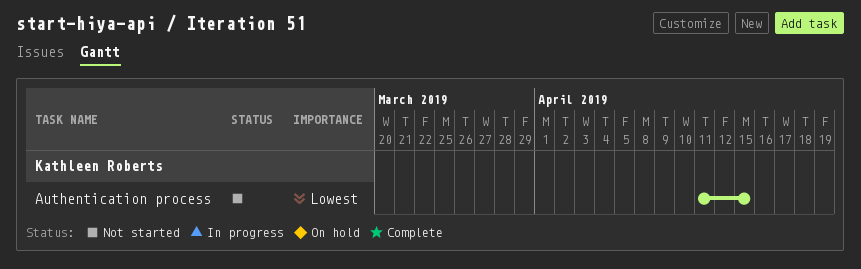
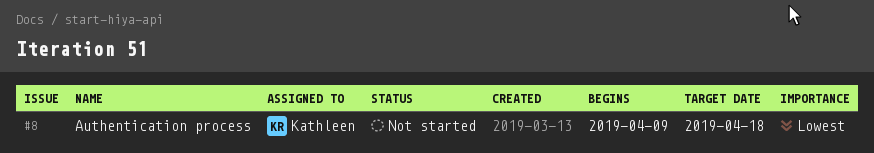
Authentication process, start: Apr 11 -> Apr 9
Authentication process, due: Apr 15 -> Apr 18

